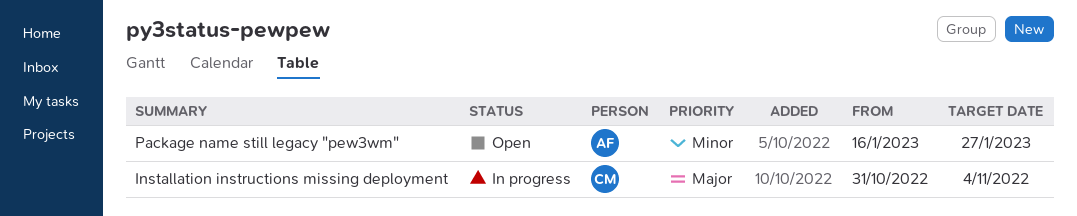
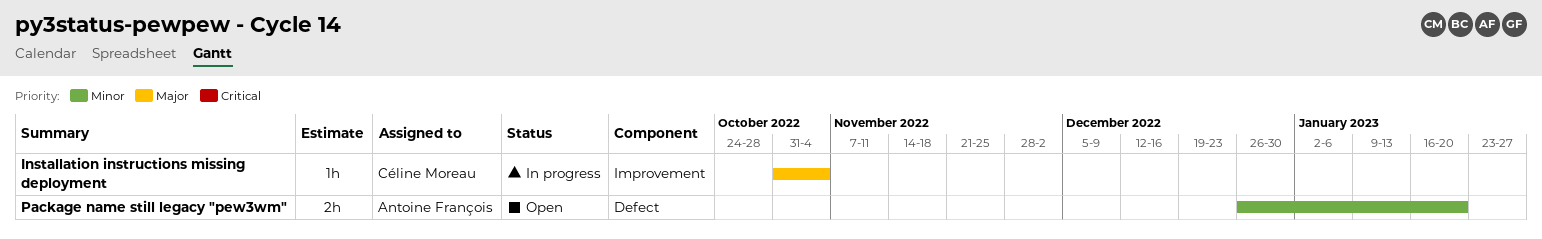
Package name still legacy "pew3wm", start: Jan 16 -> Dec 26
Package name still legacy "pew3wm", due: Jan 27 -> Jan 20

